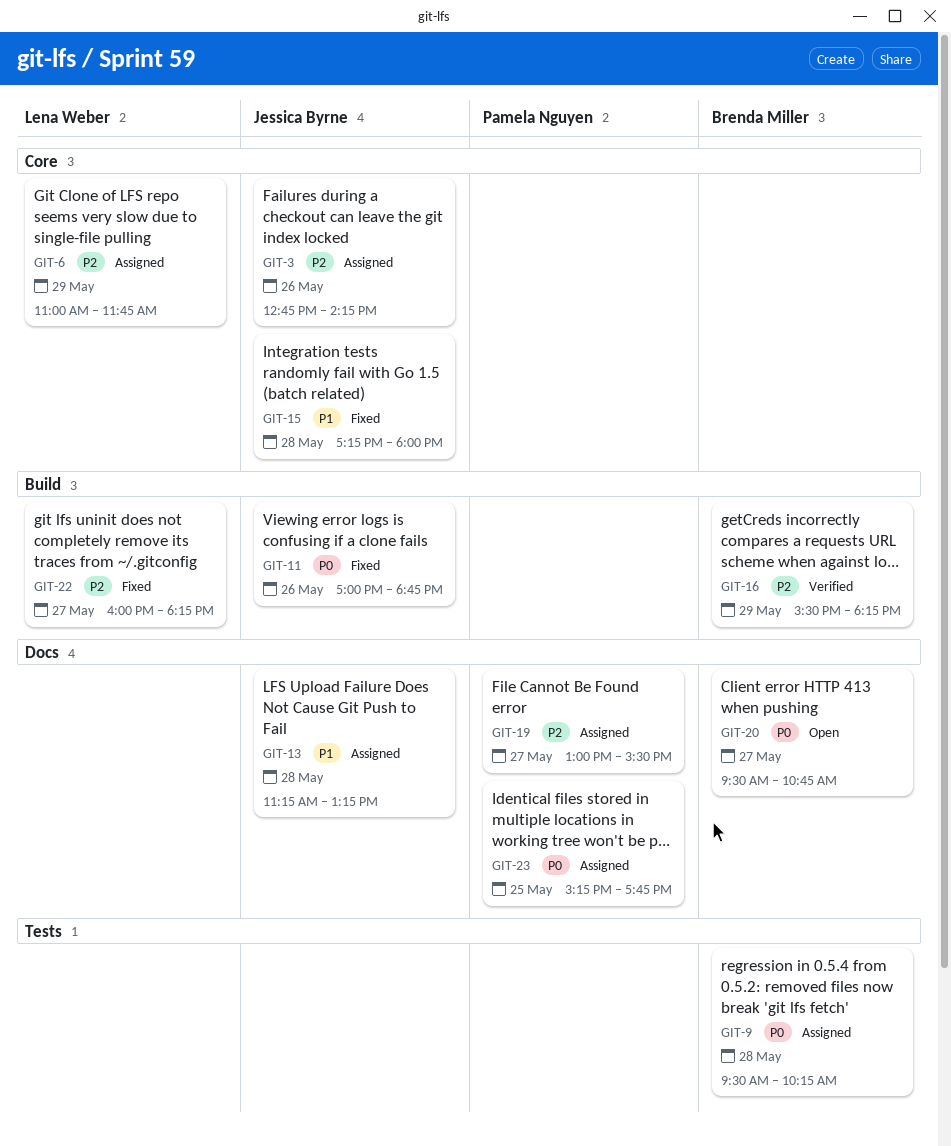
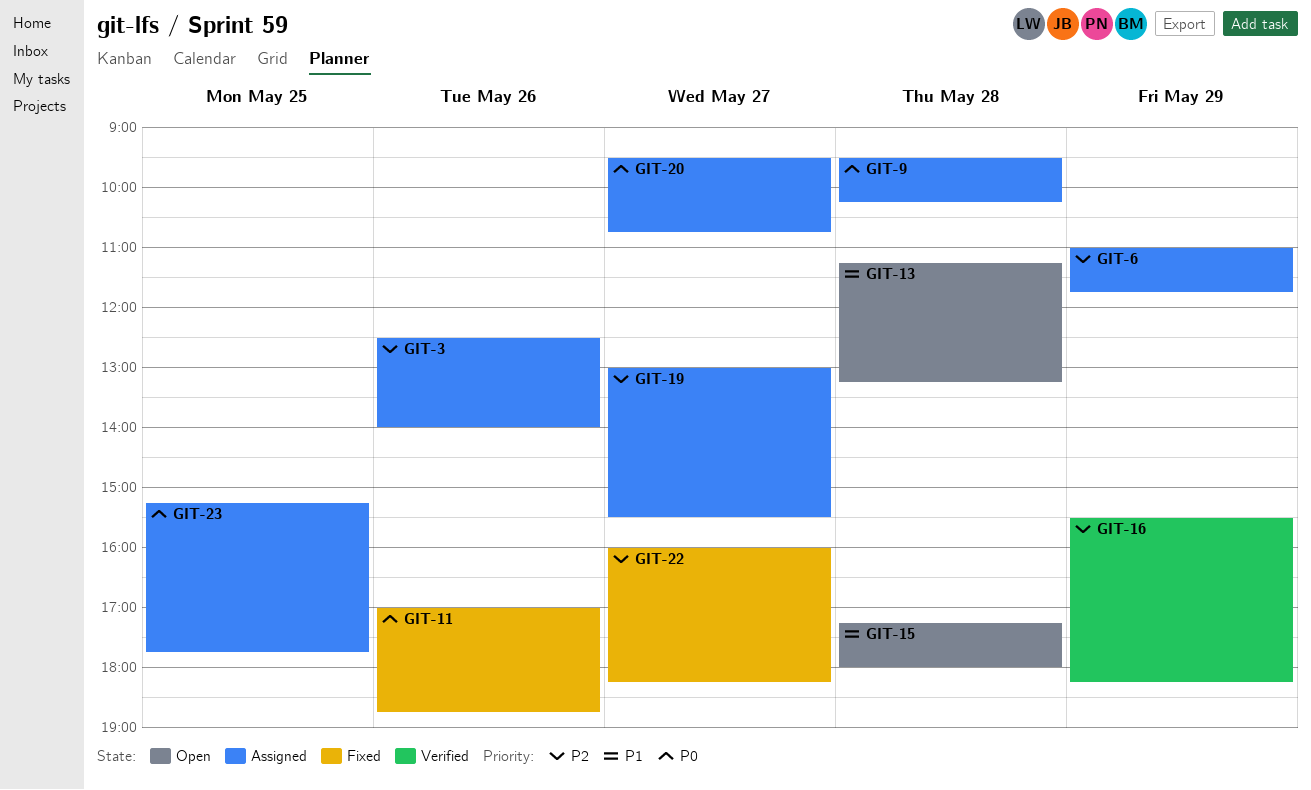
GIT-3, begins: 12:45 -> 12:30
GIT-3, ends: 14:15 -> 14:00
GIT-13, status: Assigned -> Open
GIT-15, status: Fixed -> Open
GIT-20, status: Open -> Assigned

